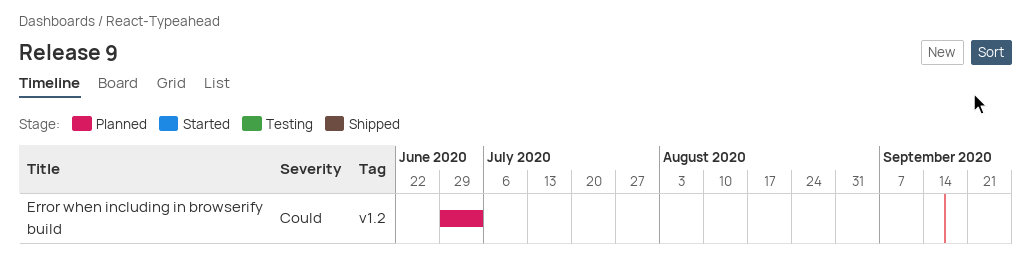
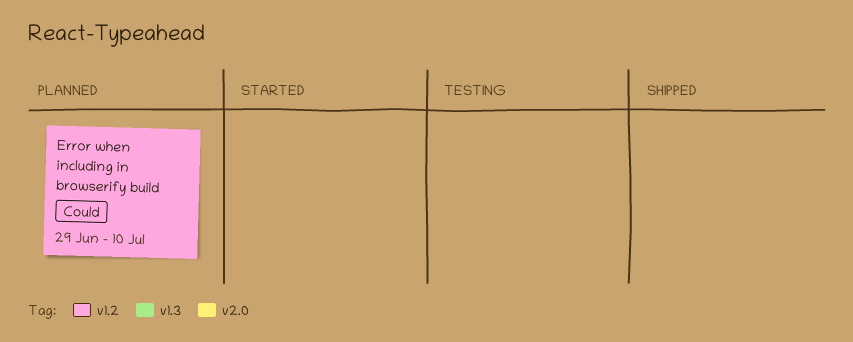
Error when including in browserify build, due: Jul 3 -> Jul 10

